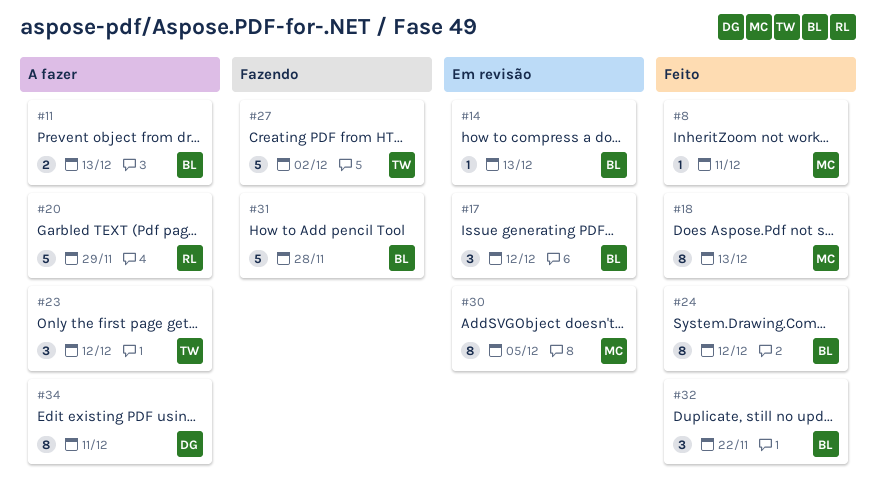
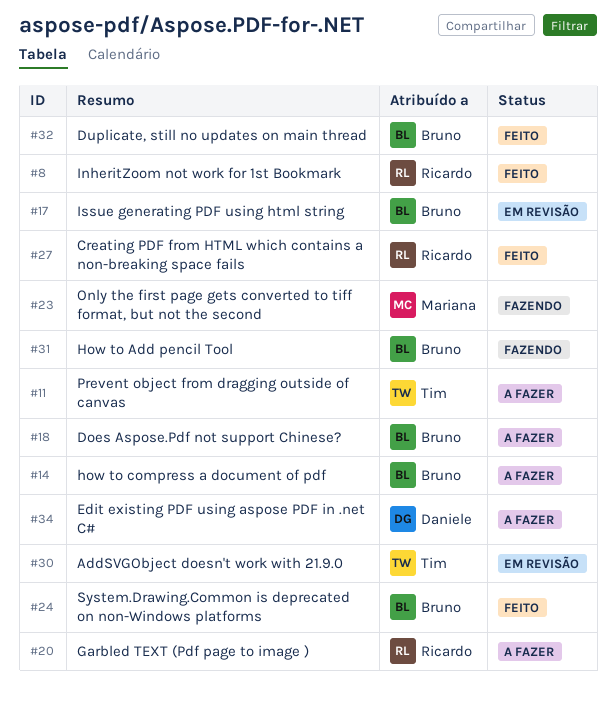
#8, owner: Mariana -> Ricardo
#11, owner: Bruno -> Tim
#14, status: Em revisão -> A fazer
#18, status: Feito -> A fazer
#18, owner: Mariana -> Bruno
#23, status: A fazer -> Fazendo
#23, owner: Tim -> Mariana
#27, status: Fazendo -> Feito
#27, owner: Tim -> Ricardo
#30, owner: Mariana -> Tim

